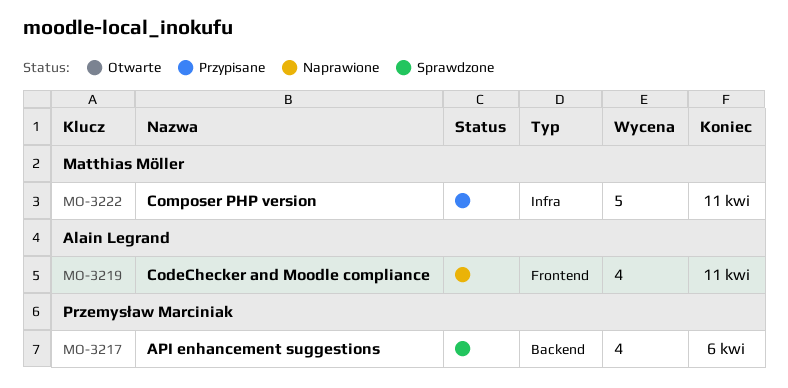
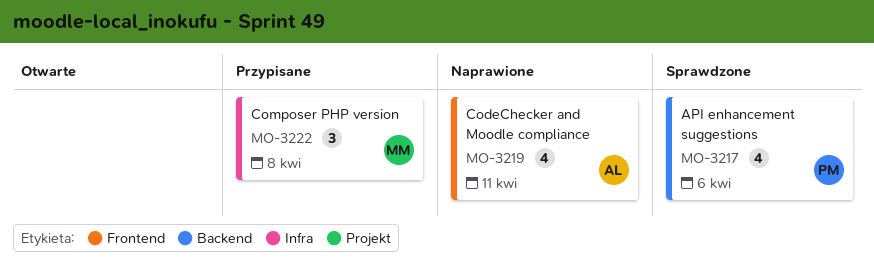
MO-3222, estimate: 5 -> 3
MO-3222, due: Apr 11 -> Apr 8

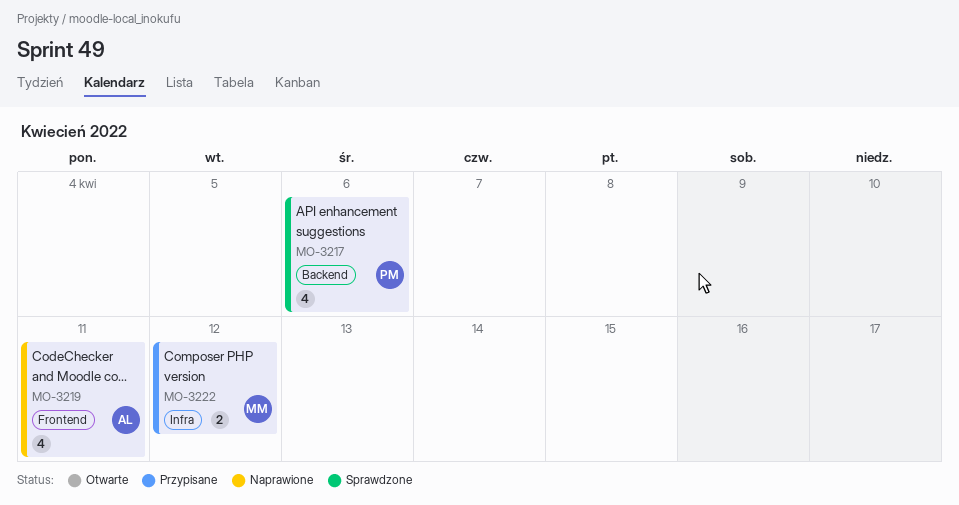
MO-3222, estimate: 3 -> 2
MO-3222, due: Apr 8 -> Apr 12

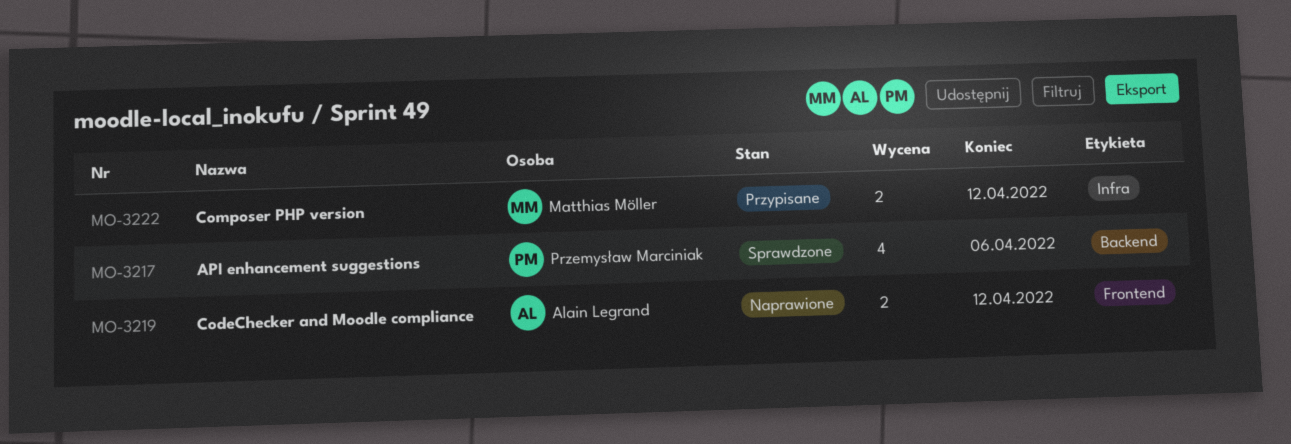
MO-3219, estimate: 4 -> 2
MO-3219, due: Apr 11 -> Apr 12

